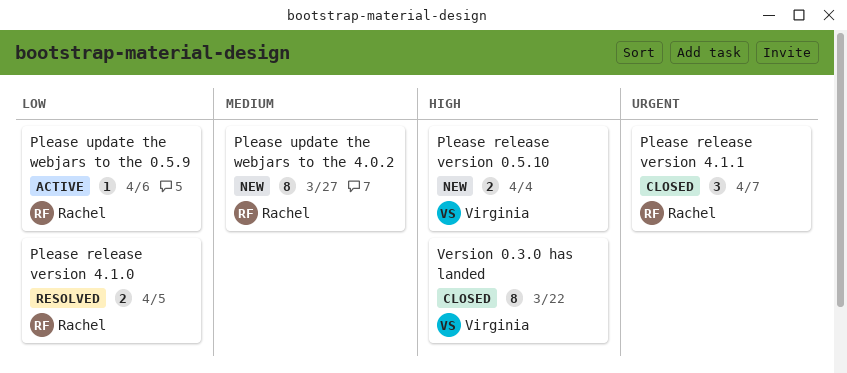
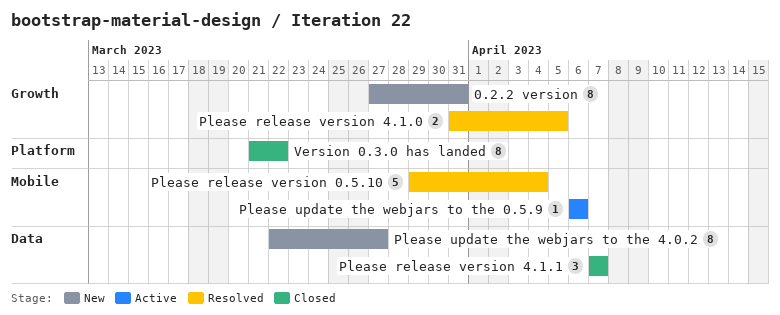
0.2.2 version: none -> present
Please release version 0.5.10, status: New -> Resolved
Please release version 0.5.10, estimate: 2 -> 5

